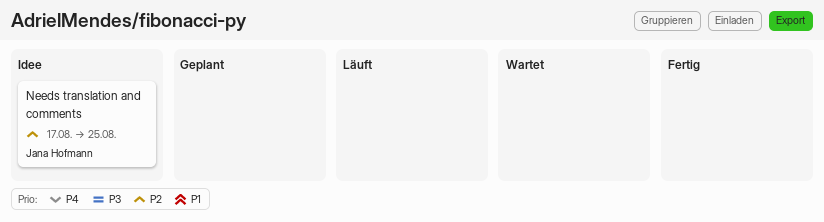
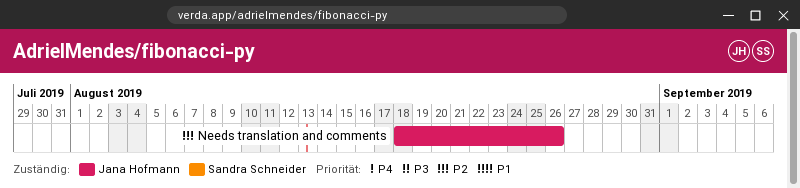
Needs translation and comments, start: Aug 17 -> Aug 18
Needs translation and comments, due: Aug 25 -> Aug 26

